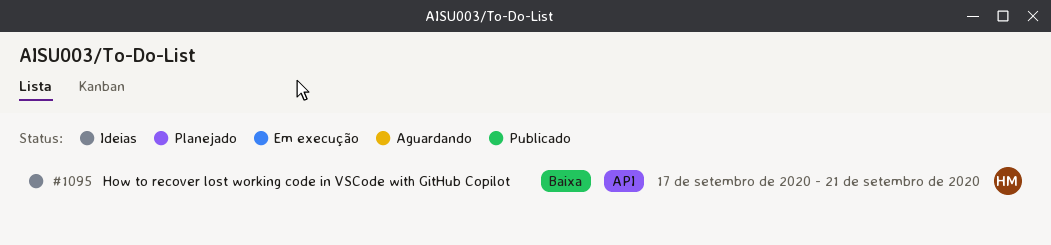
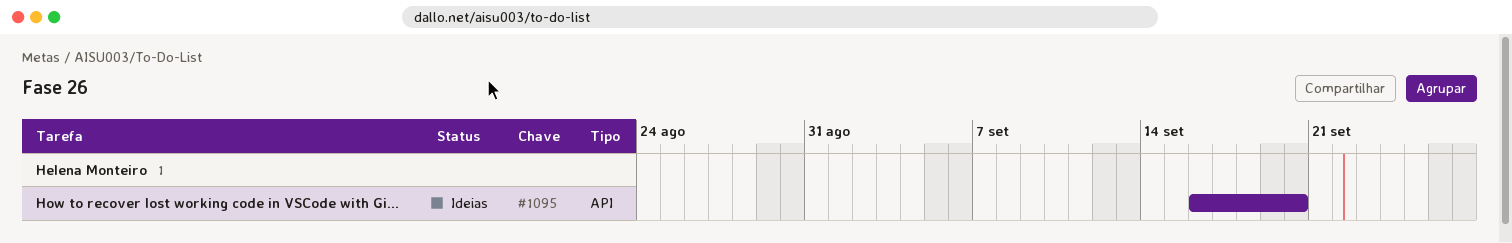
#1095, start: Sep 17 -> Sep 16
#1095, due: Sep 21 -> Sep 20

